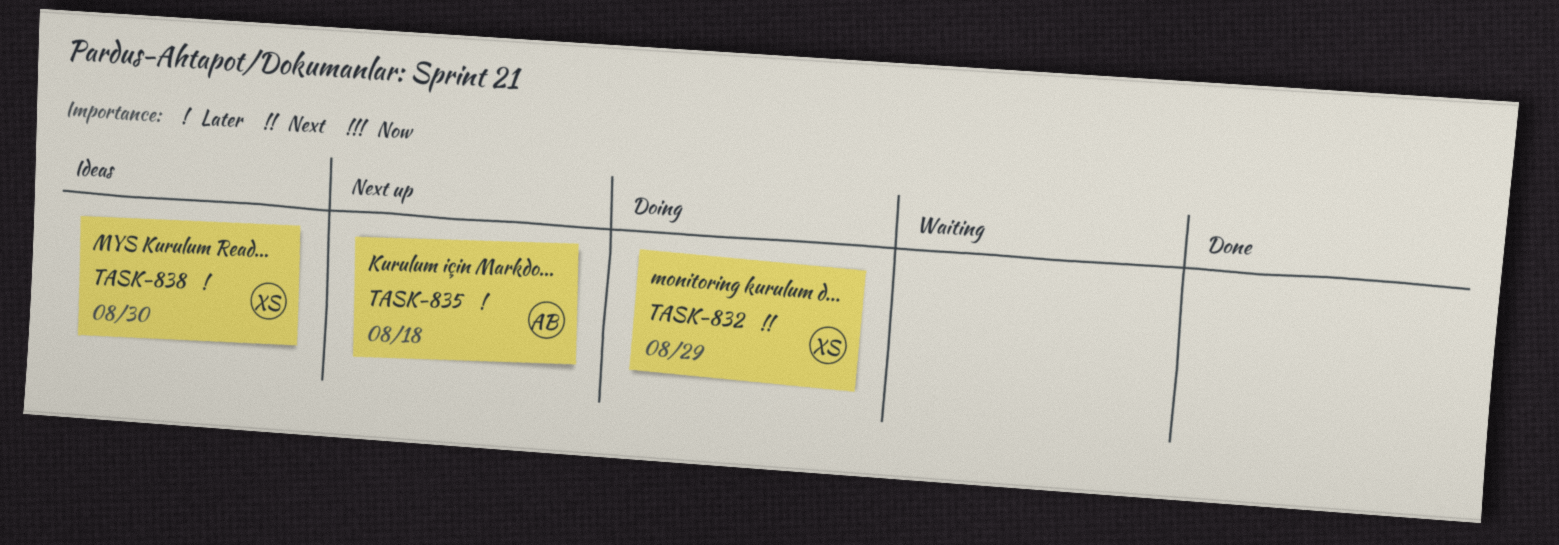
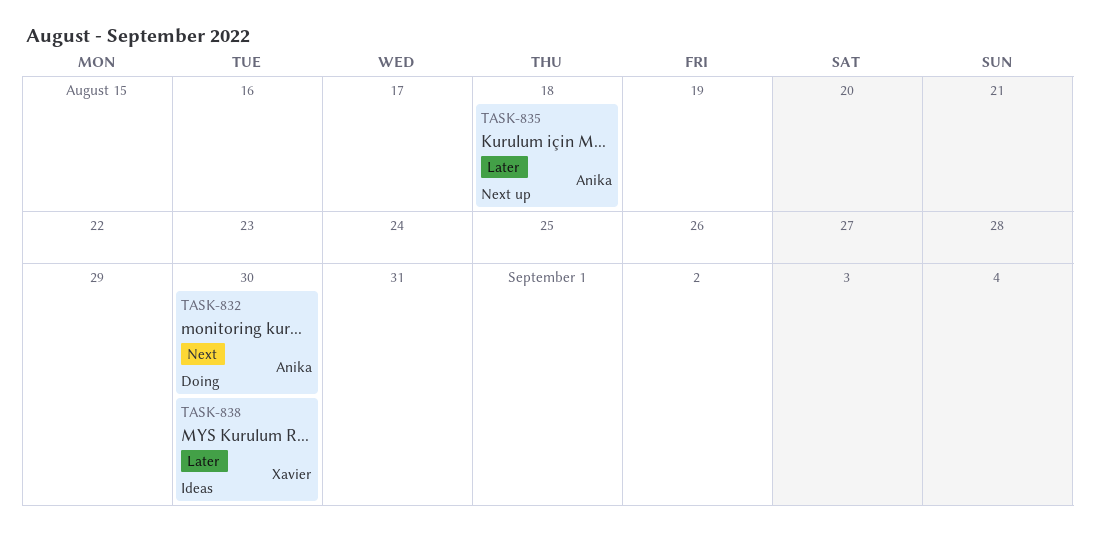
TASK-832, owner: Xavier -> Anika
TASK-832, due: Aug 29 -> Aug 30

